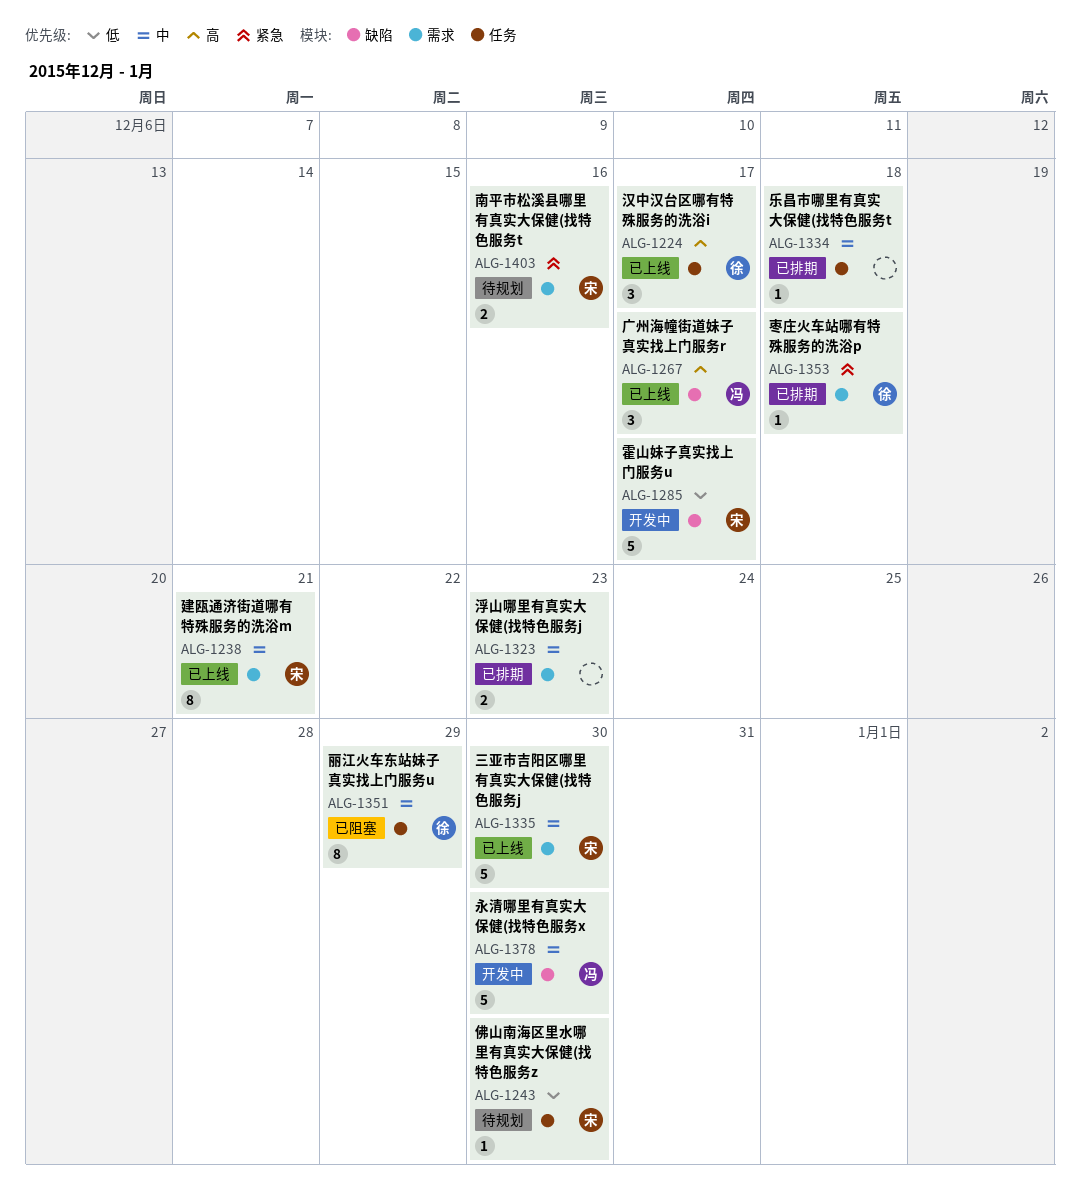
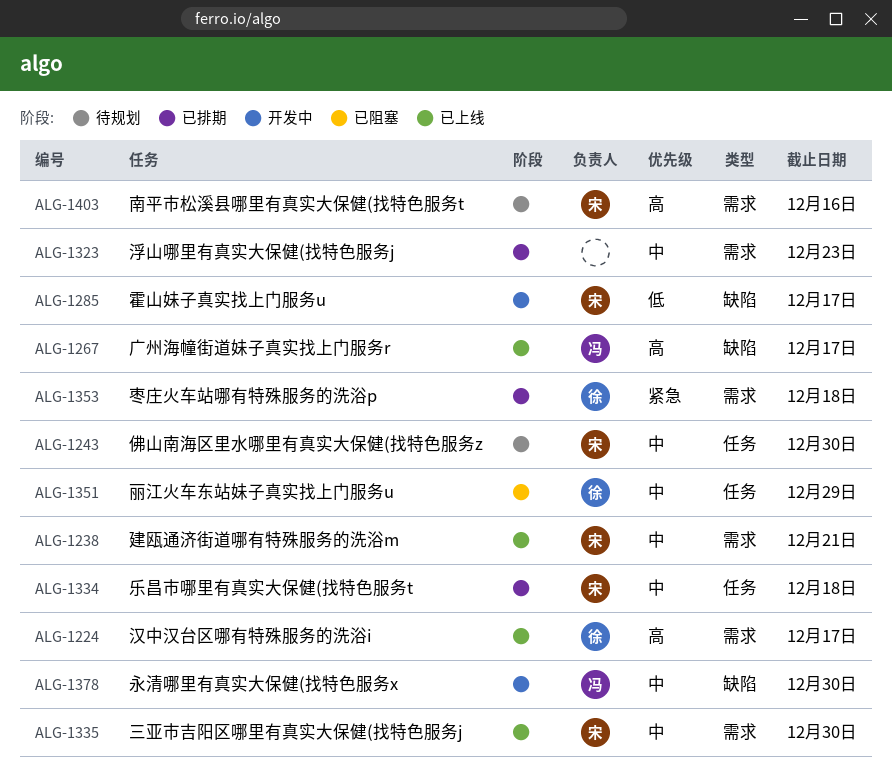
ALG-1224, label: 任务 -> 需求
ALG-1243, priority: 低 -> 中
ALG-1334, owner: none -> 宋
ALG-1403, priority: 紧急 -> 高

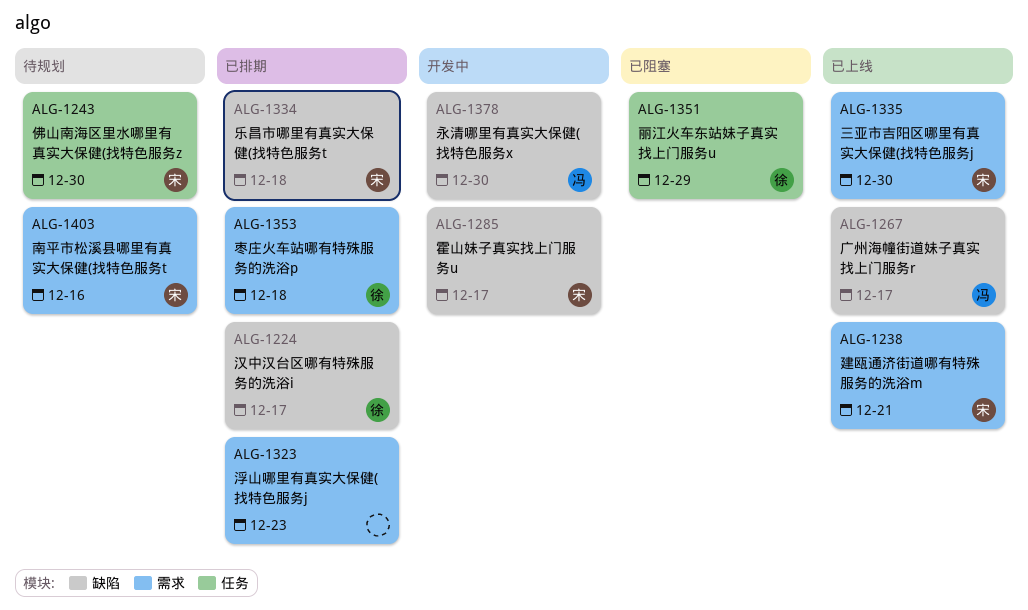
ALG-1224, status: 已上线 -> 已排期
ALG-1224, label: 需求 -> 缺陷
ALG-1334, label: 任务 -> 缺陷

